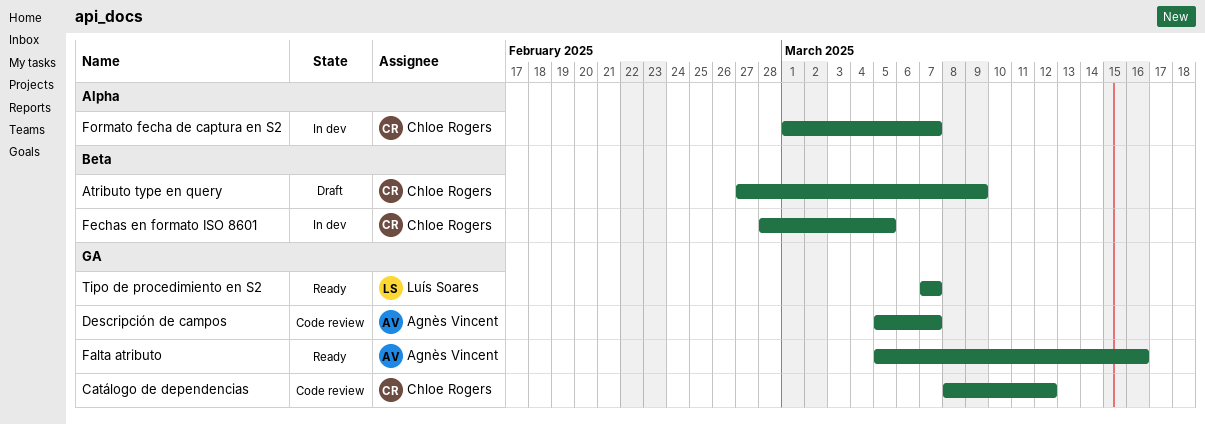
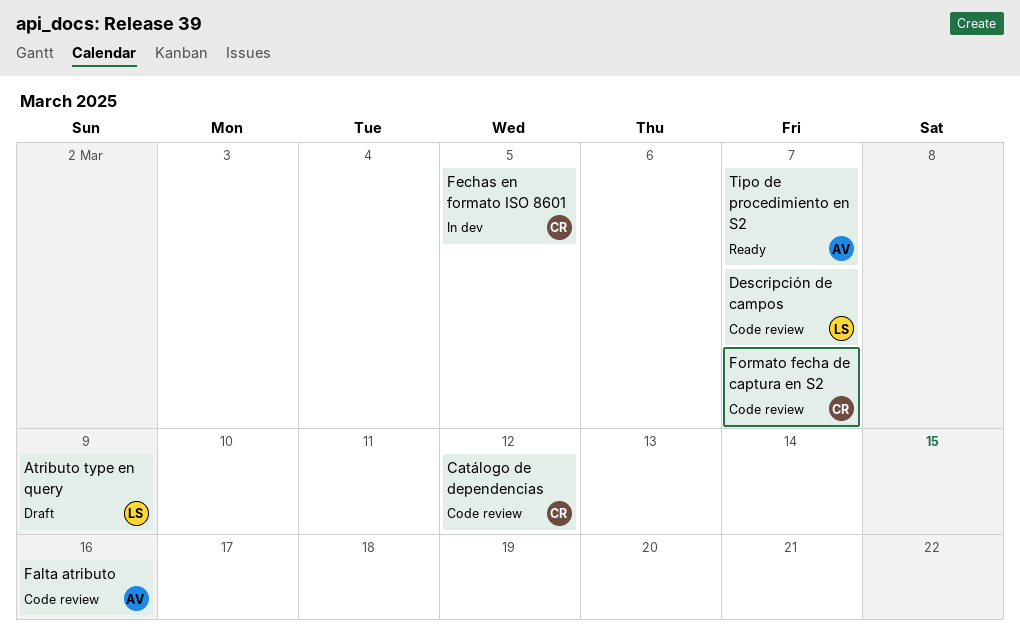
Atributo type en query, owner: Chloe Rogers -> Luís Soares
Descripción de campos, owner: Agnès Vincent -> Luís Soares
Falta atributo, status: Ready -> Code review
Formato fecha de captura en S2, status: In dev -> Code review
Tipo de procedimiento en S2, owner: Luís Soares -> Agnès Vincent

